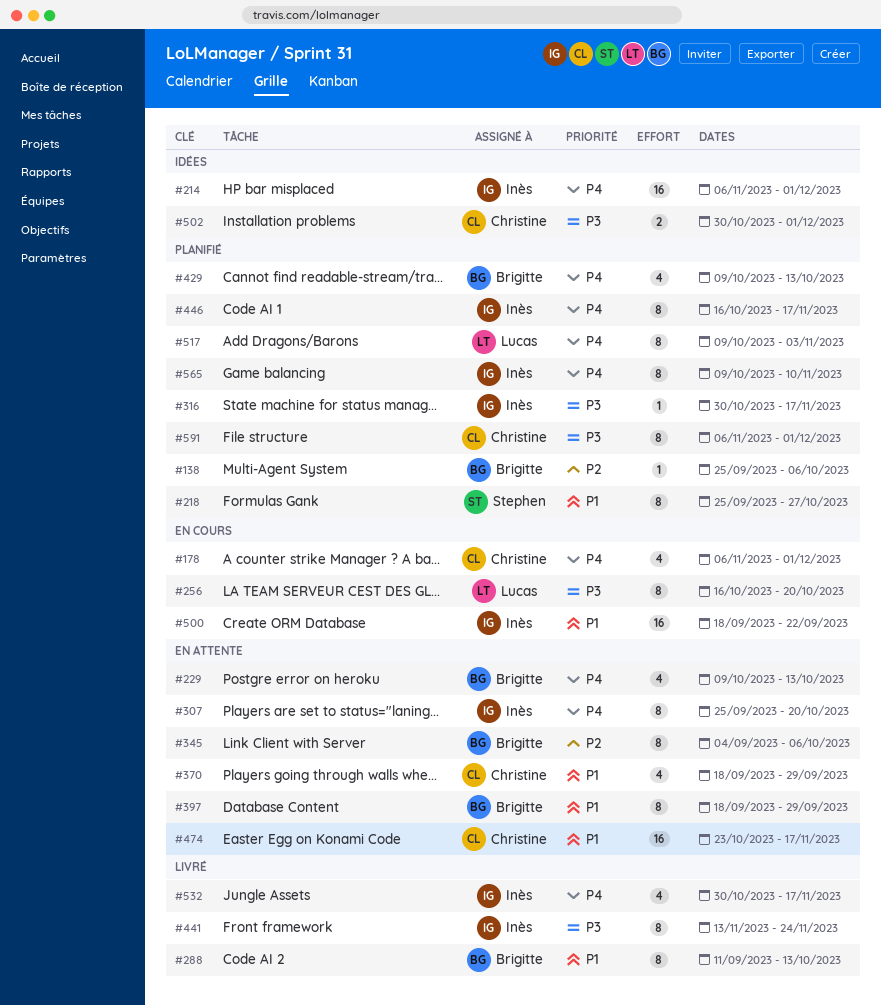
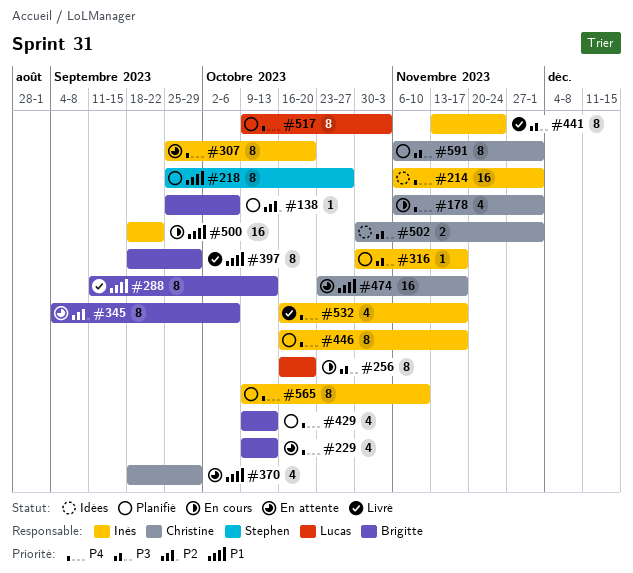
#397, status: En attente -> Livré
#532, start: Oct 30 -> Oct 16

